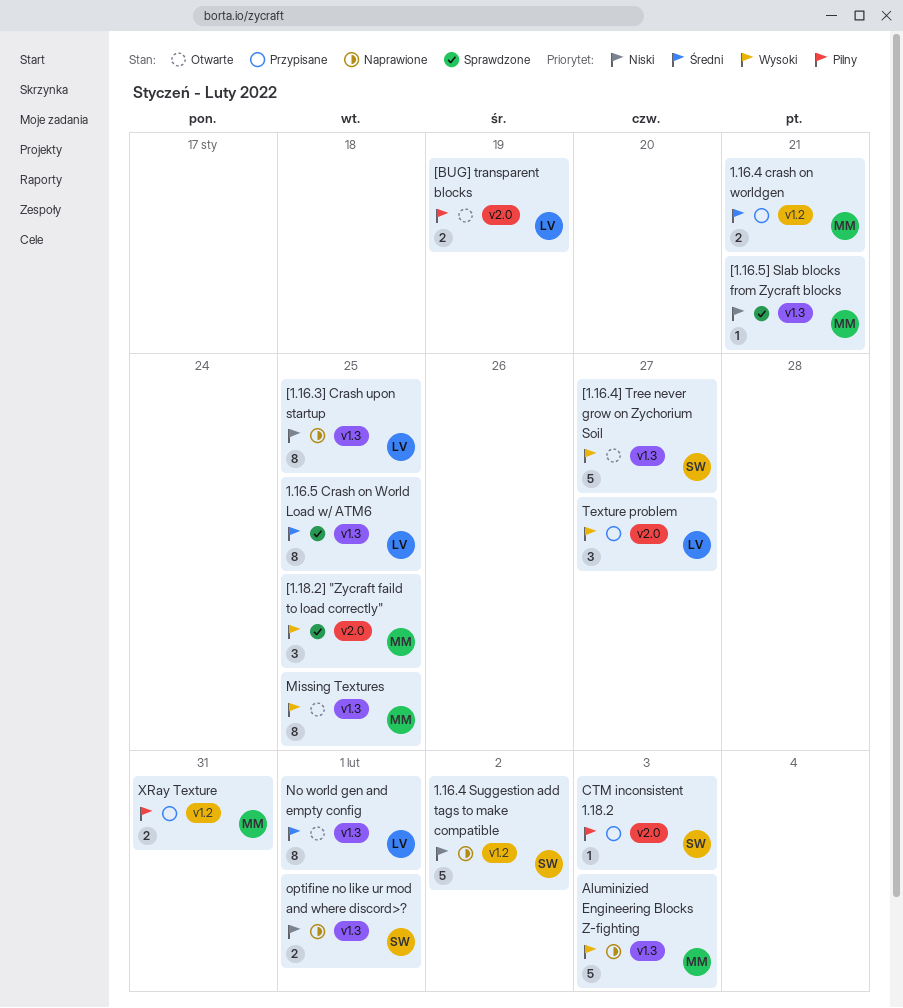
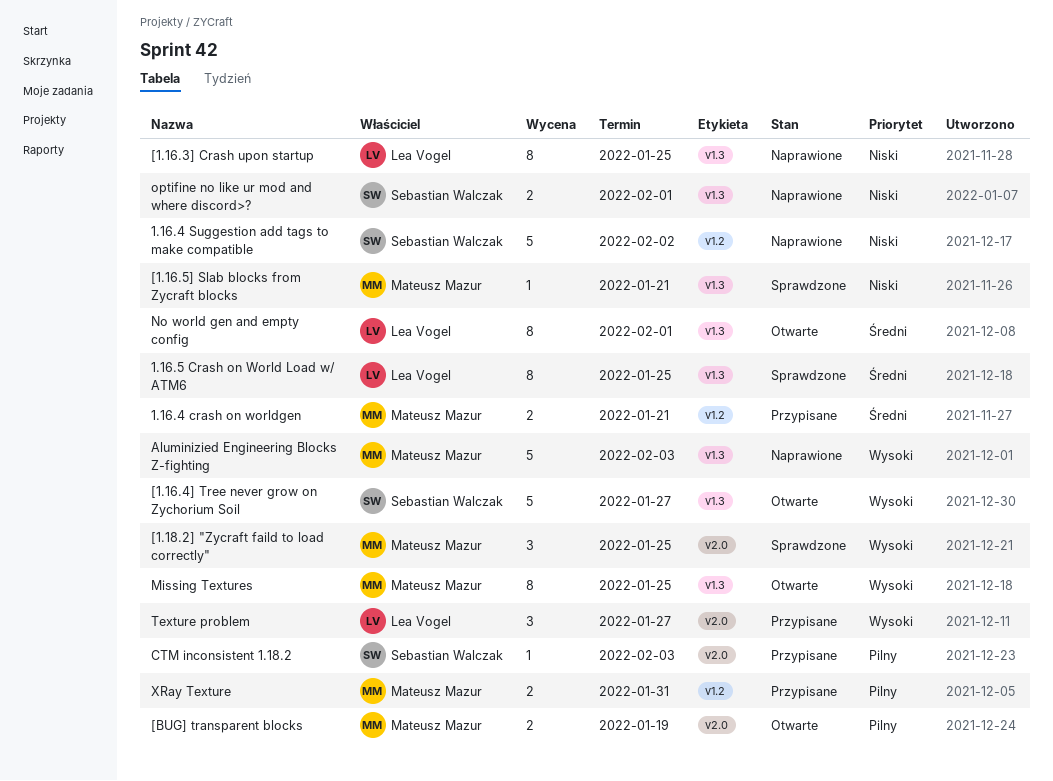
[BUG] transparent blocks, owner: Lea Vogel -> Mateusz Mazur

